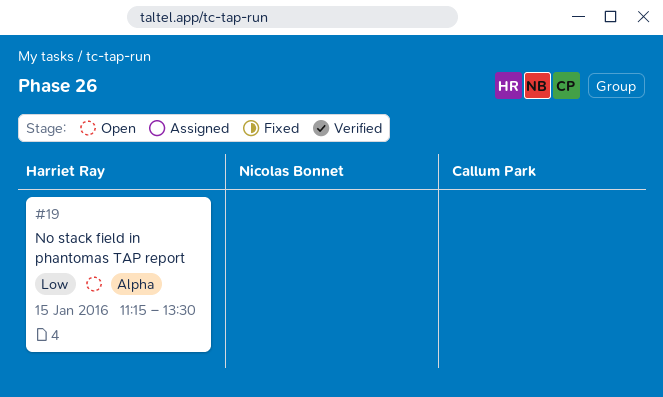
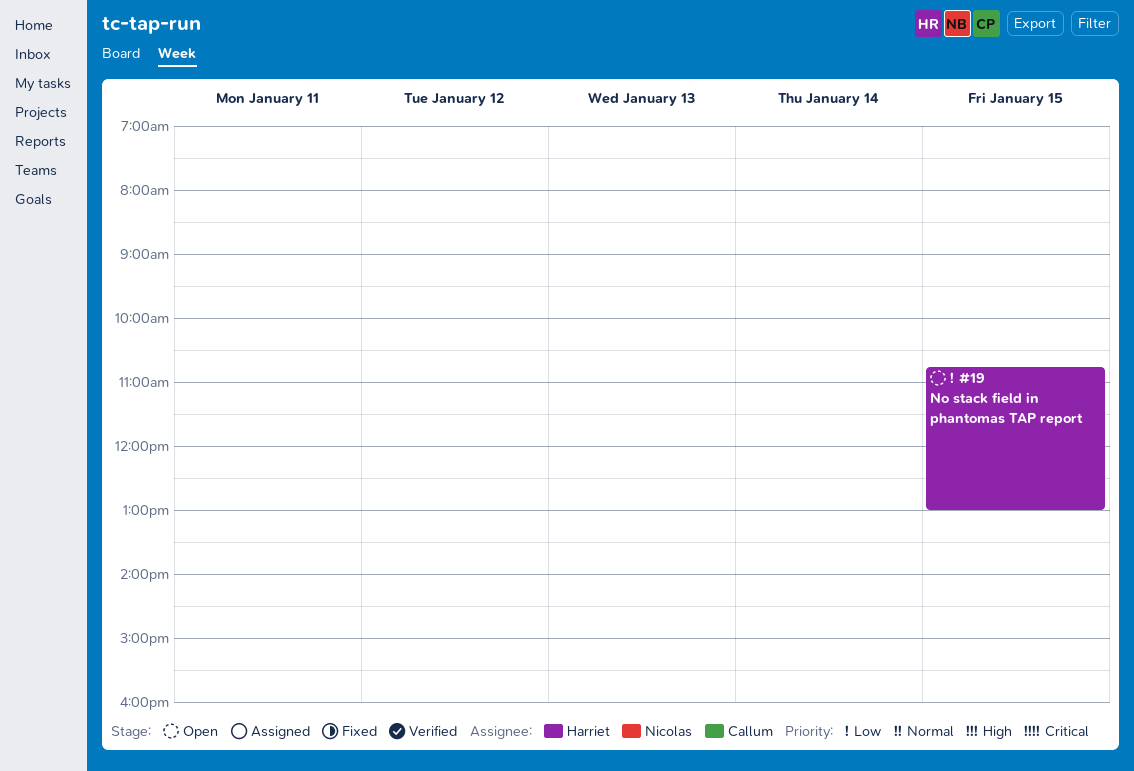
#19, begins: 11:15 -> 10:45
#19, ends: 13:30 -> 13:00

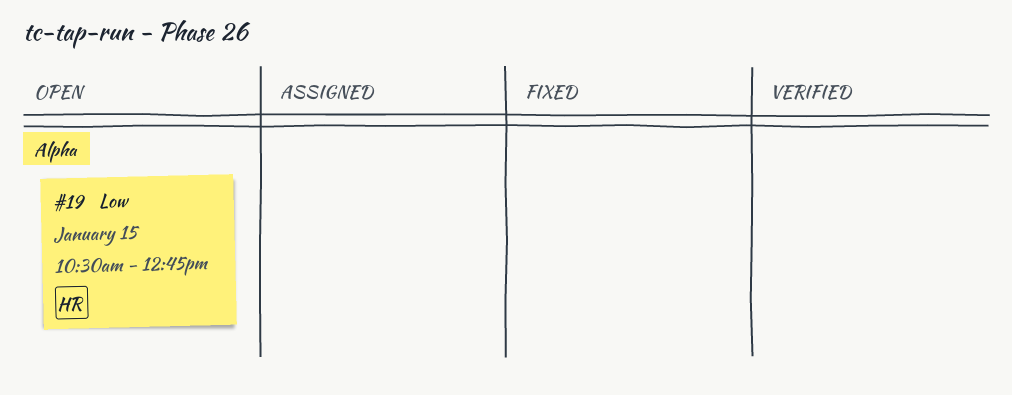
#19, begins: 10:45 -> 10:30
#19, ends: 13:00 -> 12:45

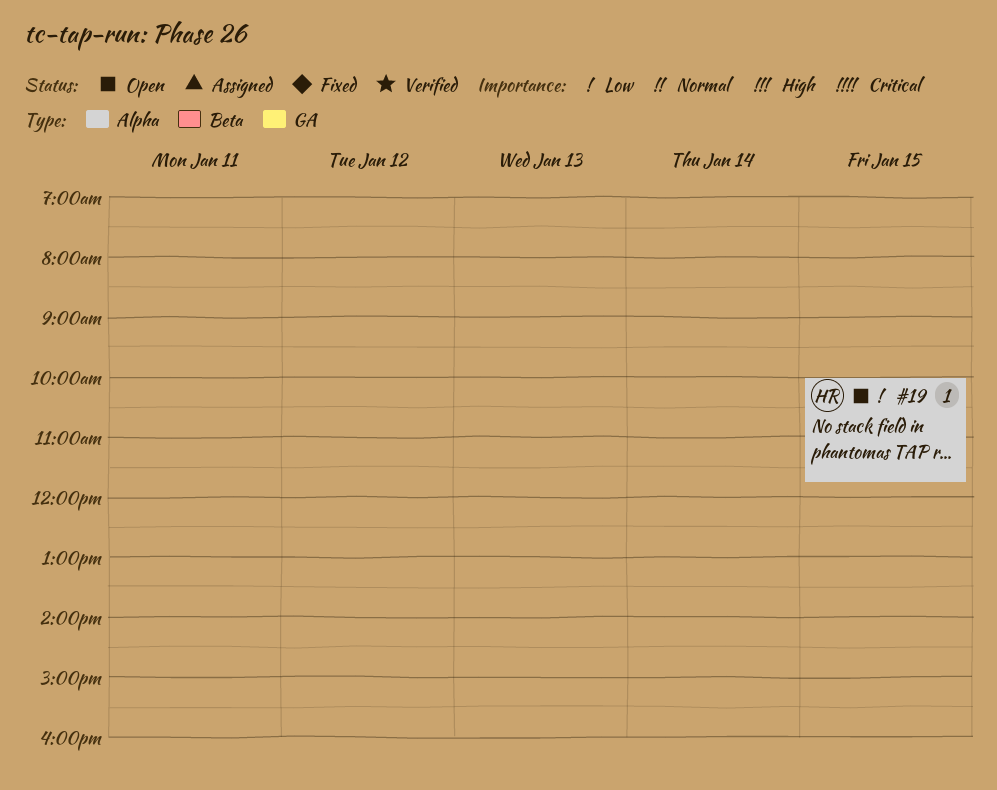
#19, begins: 10:30 -> 10:00
#19, ends: 12:45 -> 11:45

